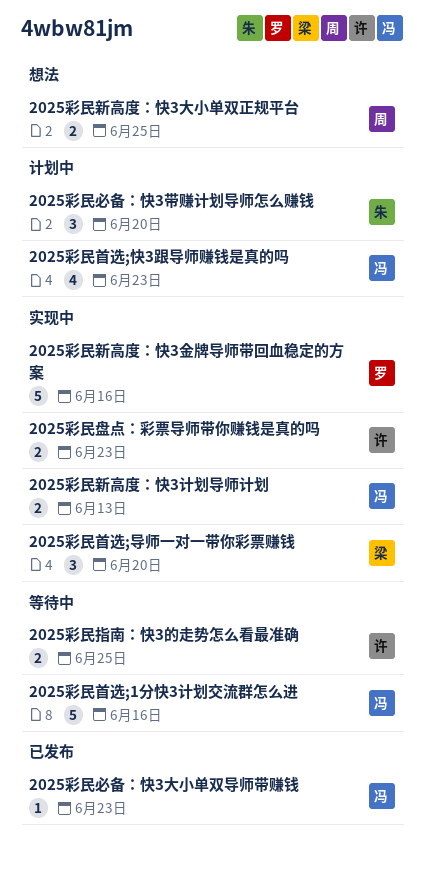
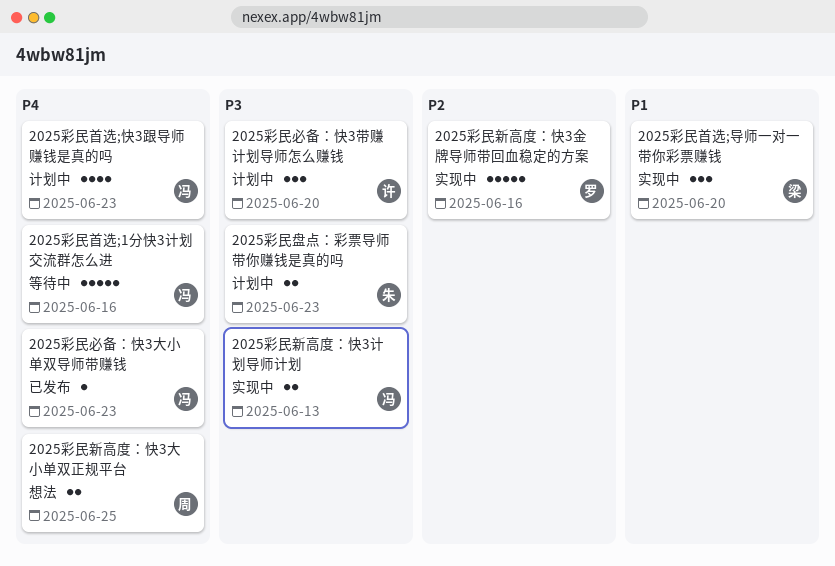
2025彩民必备：快3带赚计划导师怎么赚钱, owner: 朱 -> 许
2025彩民指南：快3的走势怎么看最准确: present -> none
2025彩民盘点：彩票导师带你赚钱是真的吗, status: 实现中 -> 计划中
2025彩民盘点：彩票导师带你赚钱是真的吗, owner: 许 -> 朱

